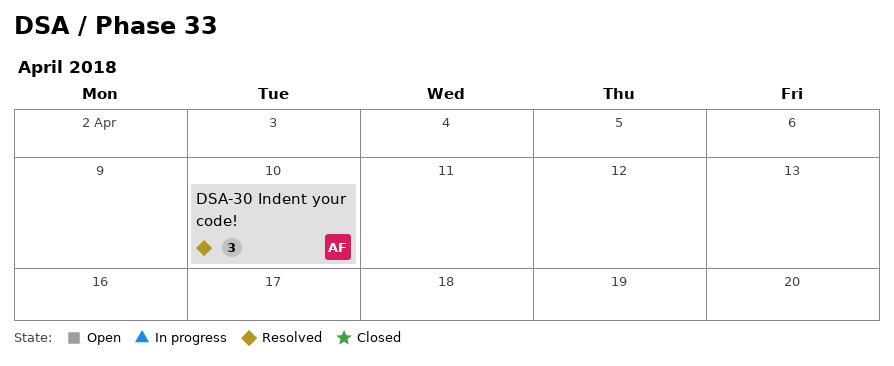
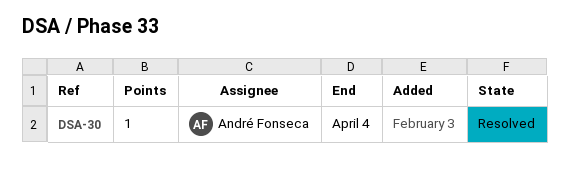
DSA-30, estimate: 3 -> 1
DSA-30, due: Apr 10 -> Apr 4

